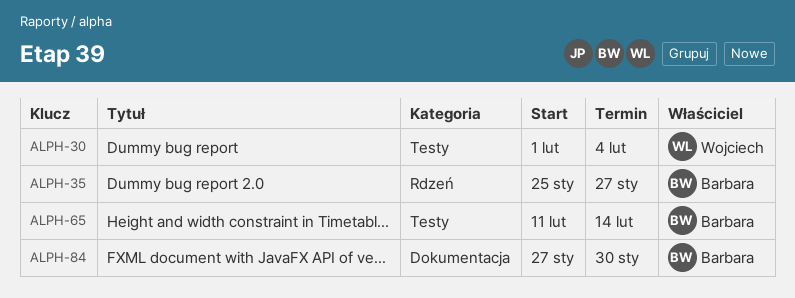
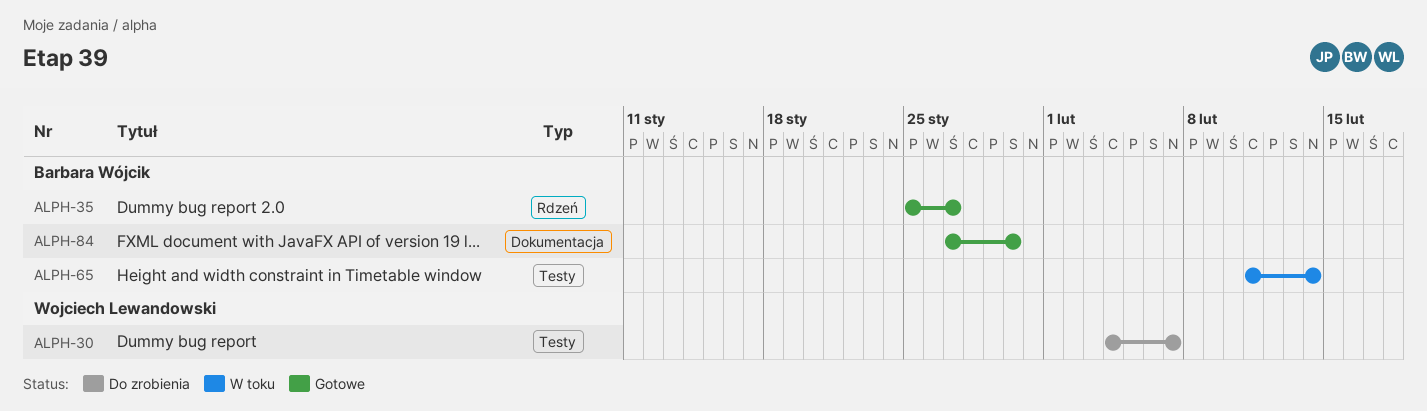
ALPH-30, start: Feb 1 -> Feb 4
ALPH-30, due: Feb 4 -> Feb 7

